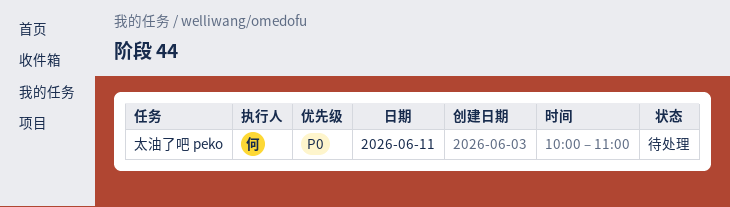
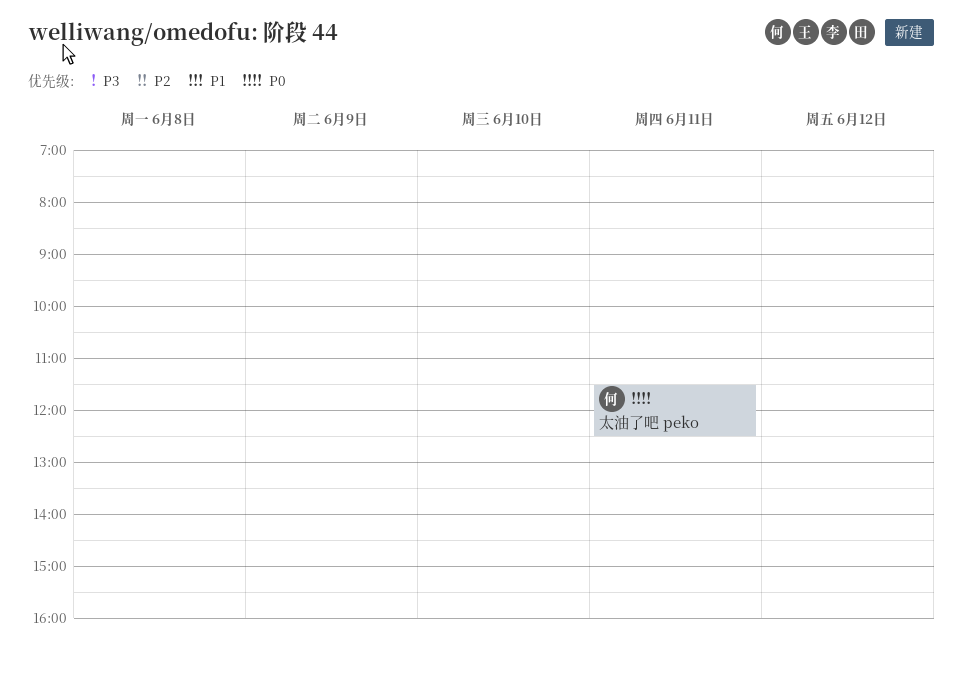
太油了吧 peko, begins: 10:00 -> 11:30
太油了吧 peko, ends: 11:00 -> 12:30

